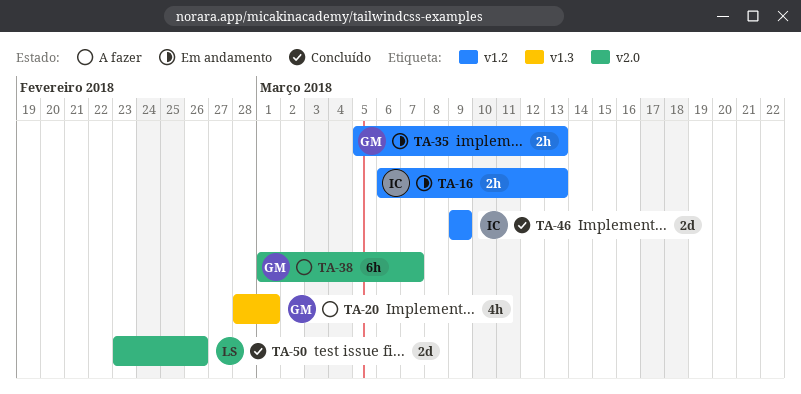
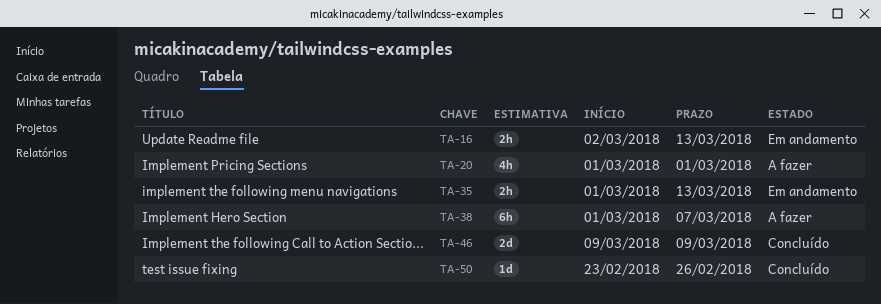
TA-16, start: Mar 6 -> Mar 2
TA-20, start: Feb 28 -> Mar 1
TA-35, start: Mar 5 -> Mar 1
TA-50, estimate: 2d -> 1d

